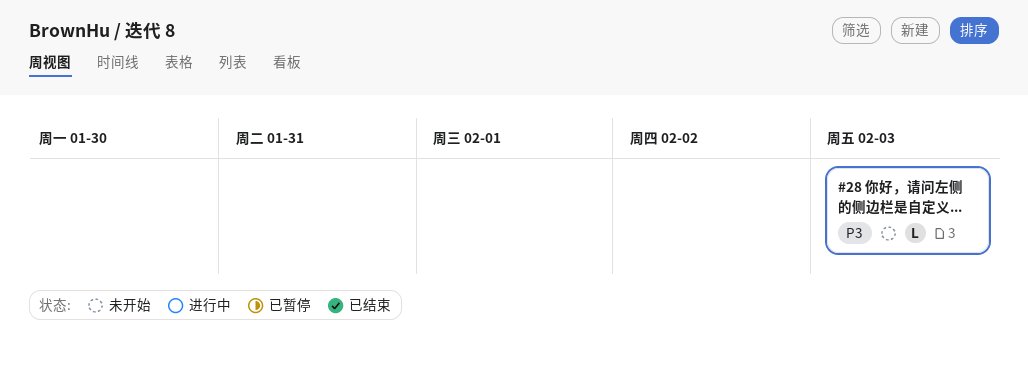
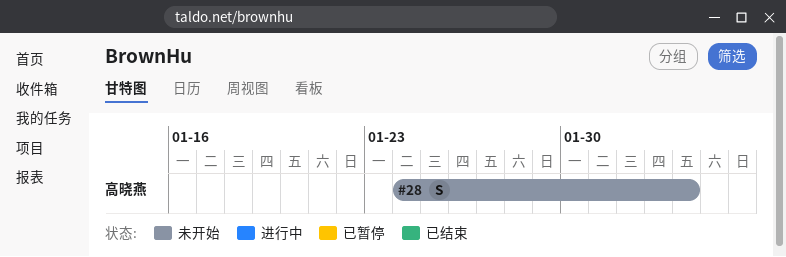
#28, estimate: L -> S

